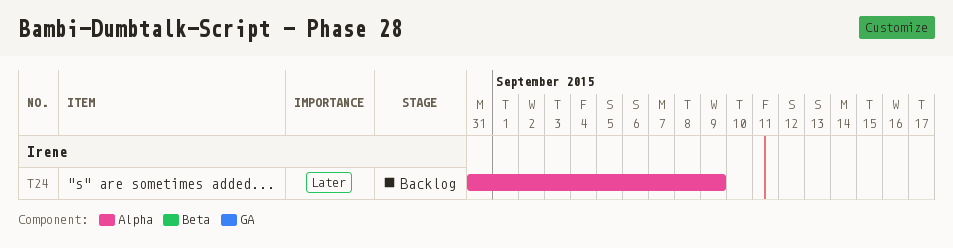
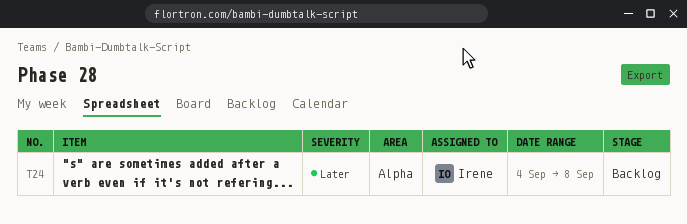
T24, start: Aug 31 -> Sep 4
T24, due: Sep 9 -> Sep 8

